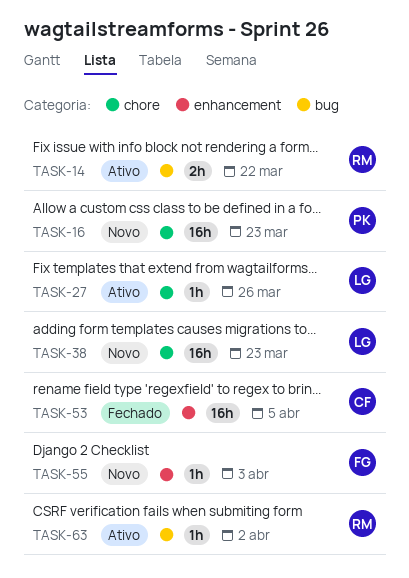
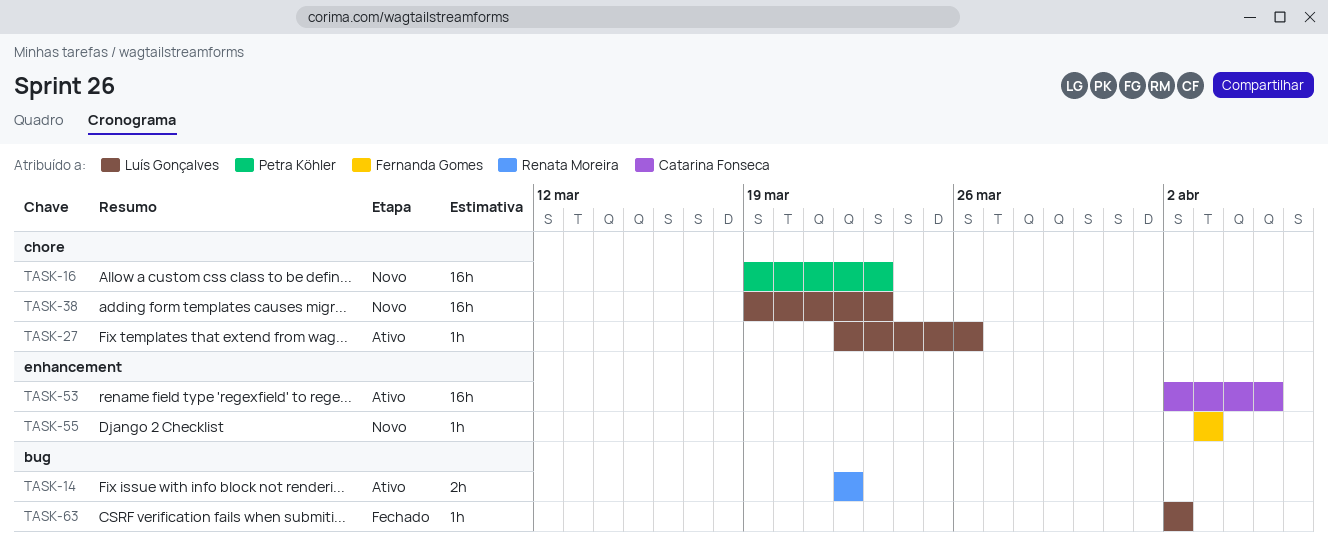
TASK-53, status: Fechado -> Ativo
TASK-63, status: Ativo -> Fechado
TASK-63, owner: Renata Moreira -> Luís Gonçalves

